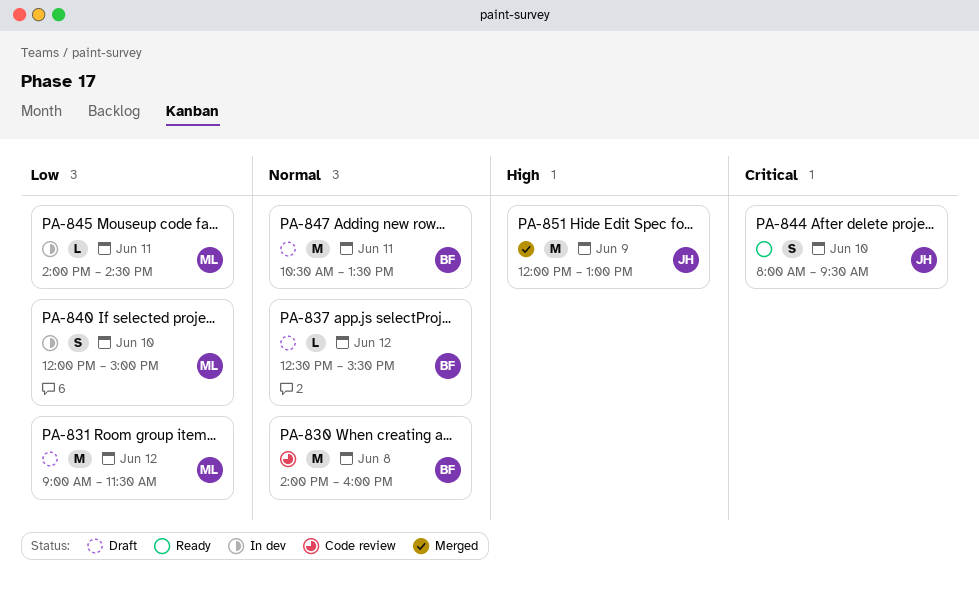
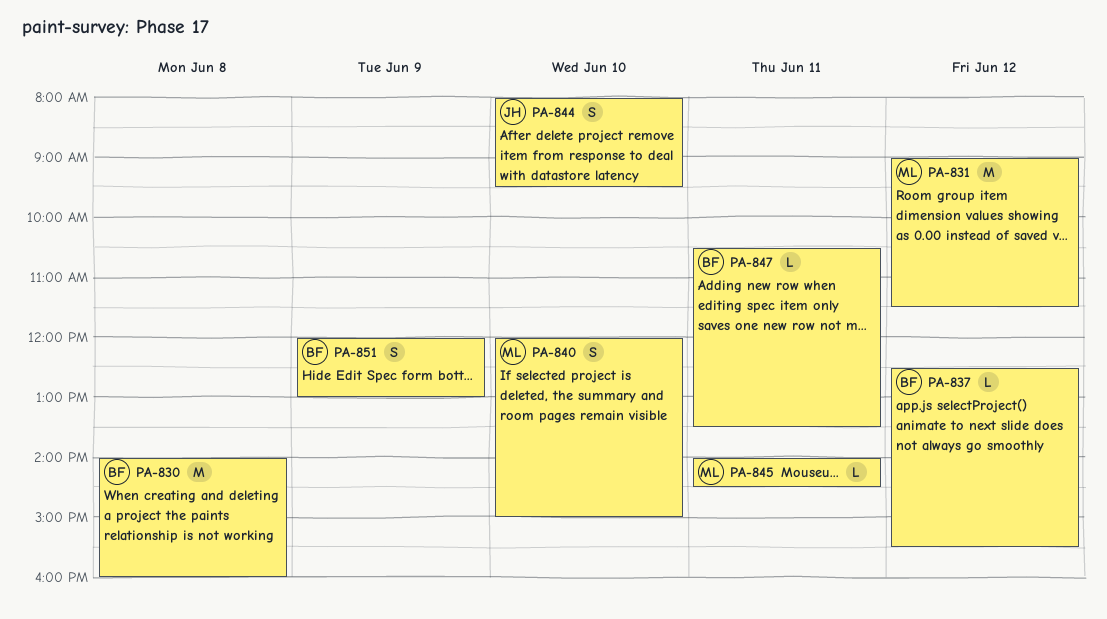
PA-847, estimate: M -> L
PA-851, owner: JH -> BF
PA-851, estimate: M -> S

